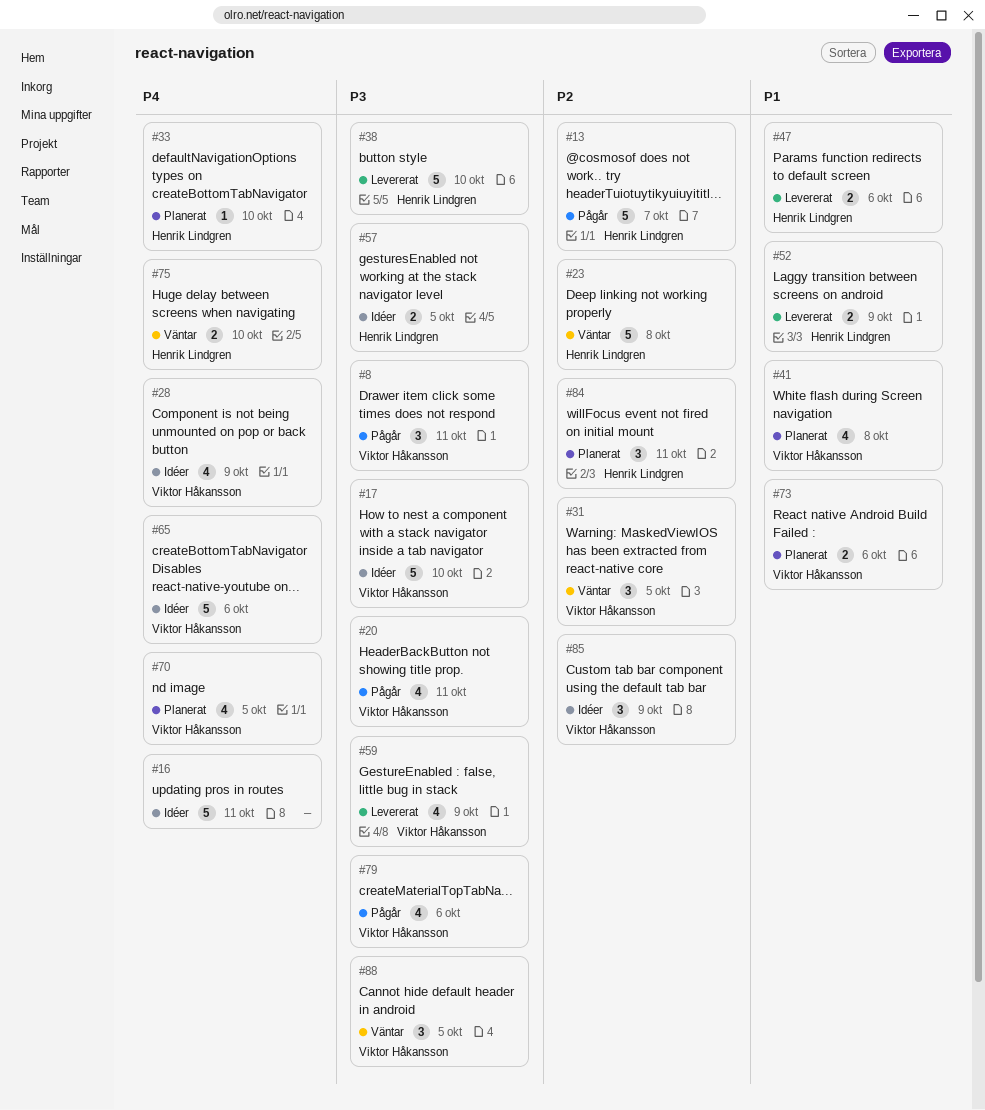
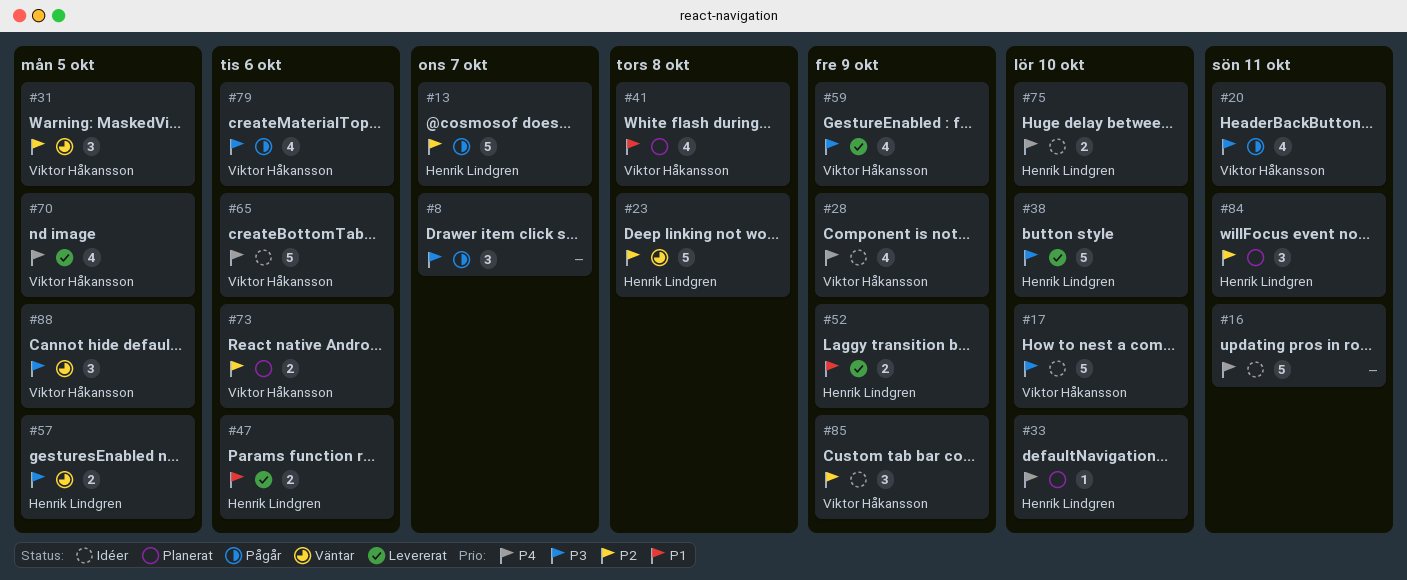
#8, owner: Viktor Håkansson -> none
#8, due: Oct 11 -> Oct 7
#57, status: Idéer -> Väntar
#70, status: Planerat -> Levererat
#73, priority: P1 -> P2
#75, status: Väntar -> Idéer

